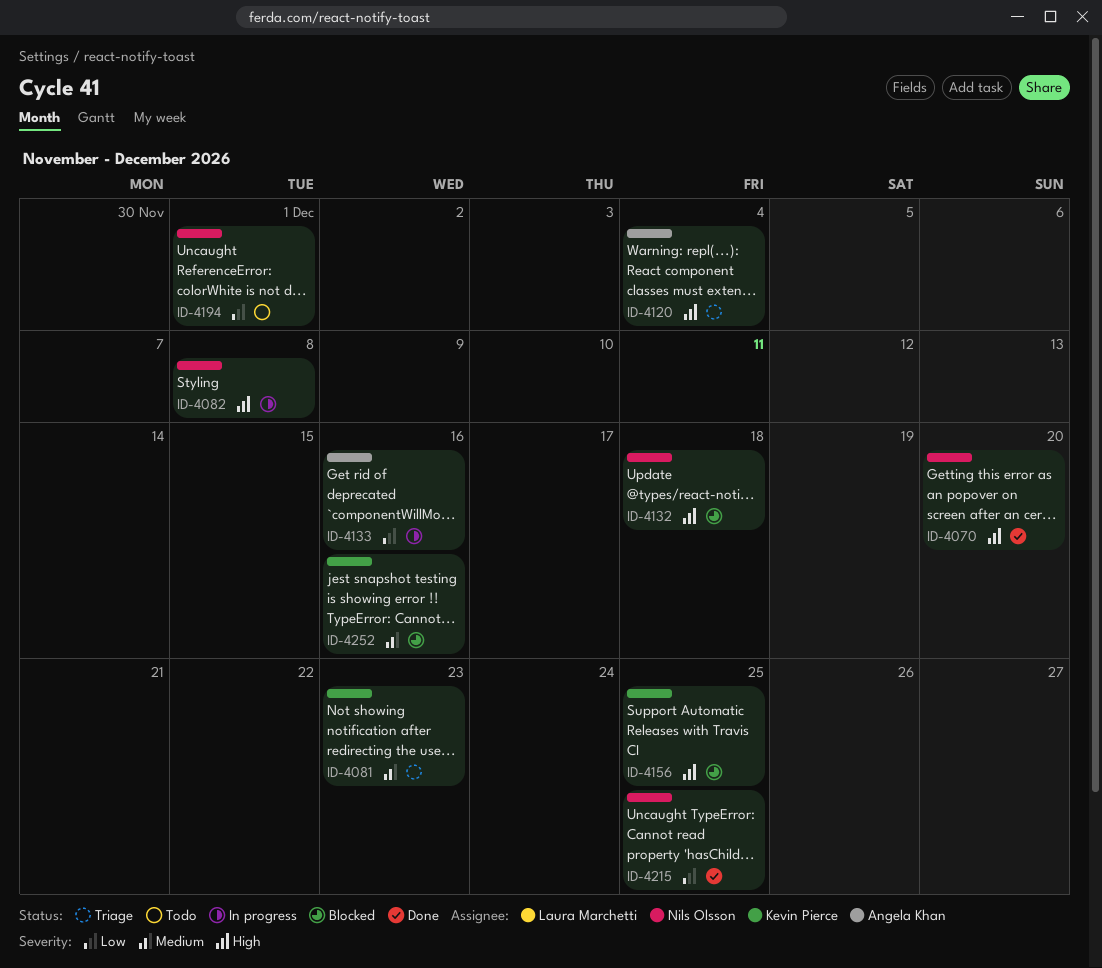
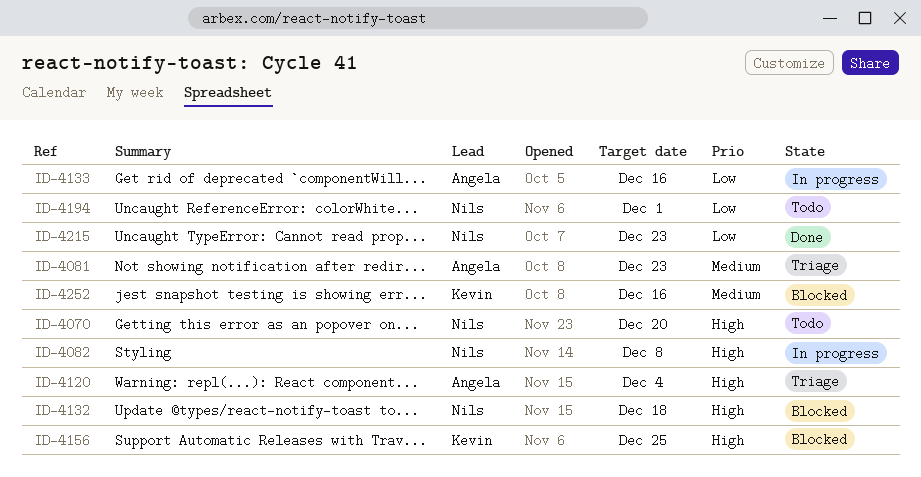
ID-4070, status: Done -> Todo
ID-4081, owner: Kevin Pierce -> Angela Khan
ID-4215, due: Dec 25 -> Dec 23

